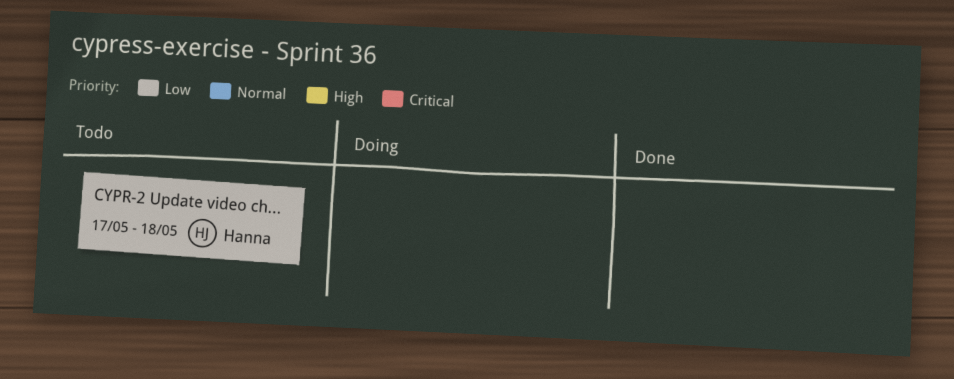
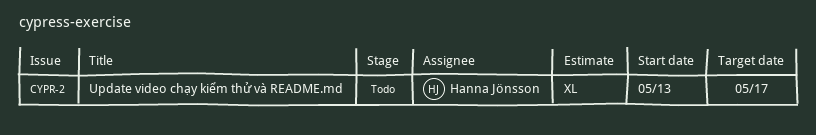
CYPR-2, start: May 17 -> May 13
CYPR-2, due: May 18 -> May 17

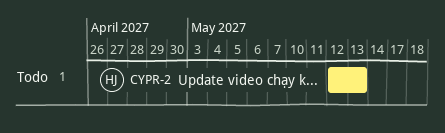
CYPR-2, start: May 13 -> May 12
CYPR-2, due: May 17 -> May 13

